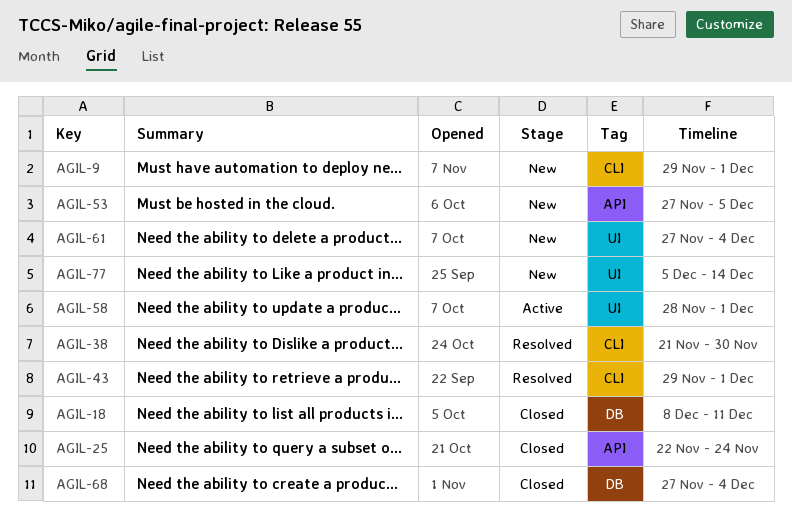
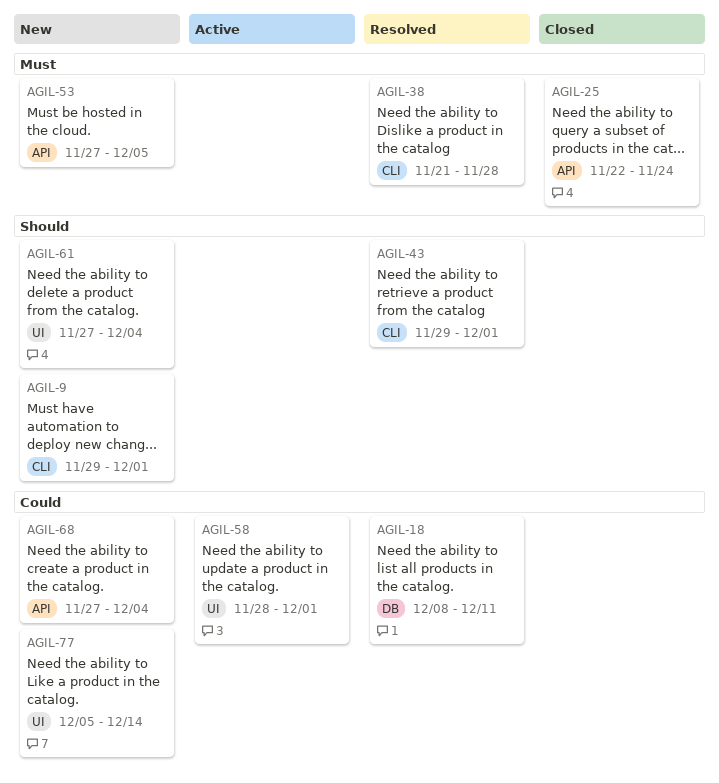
AGIL-18, status: Closed -> Resolved
AGIL-38, due: Nov 30 -> Nov 28
AGIL-68, status: Closed -> New
AGIL-68, label: DB -> API

